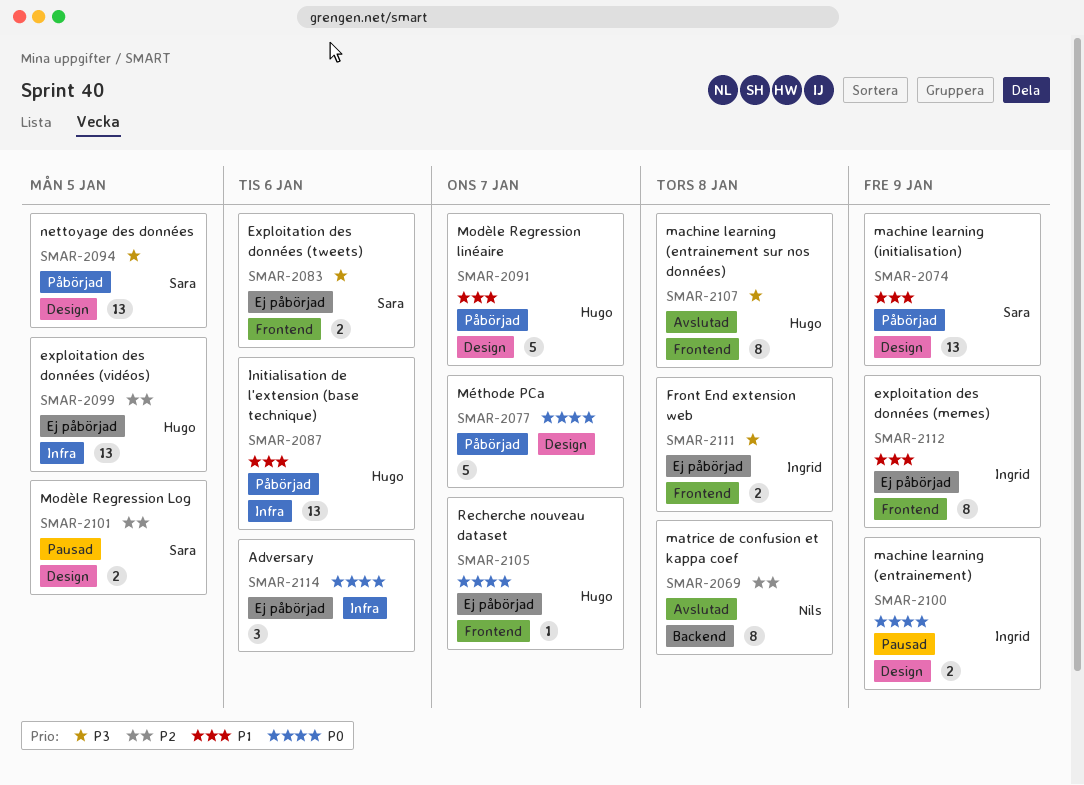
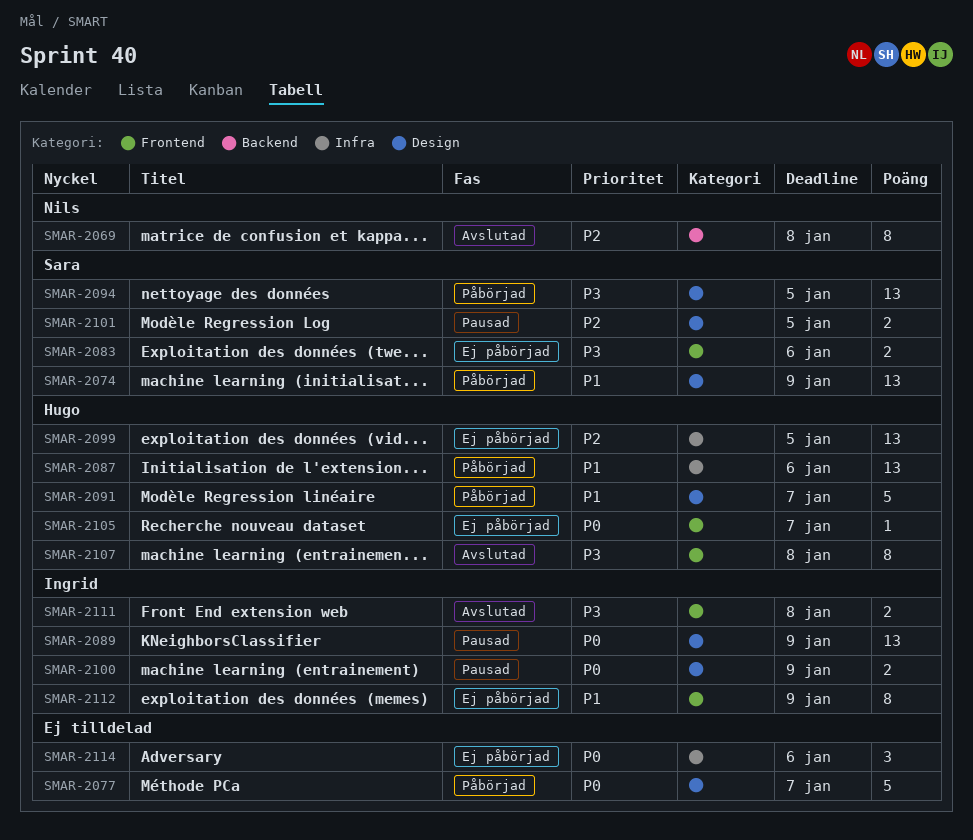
SMAR-2089: none -> present
SMAR-2111, status: Ej påbörjad -> Avslutad

